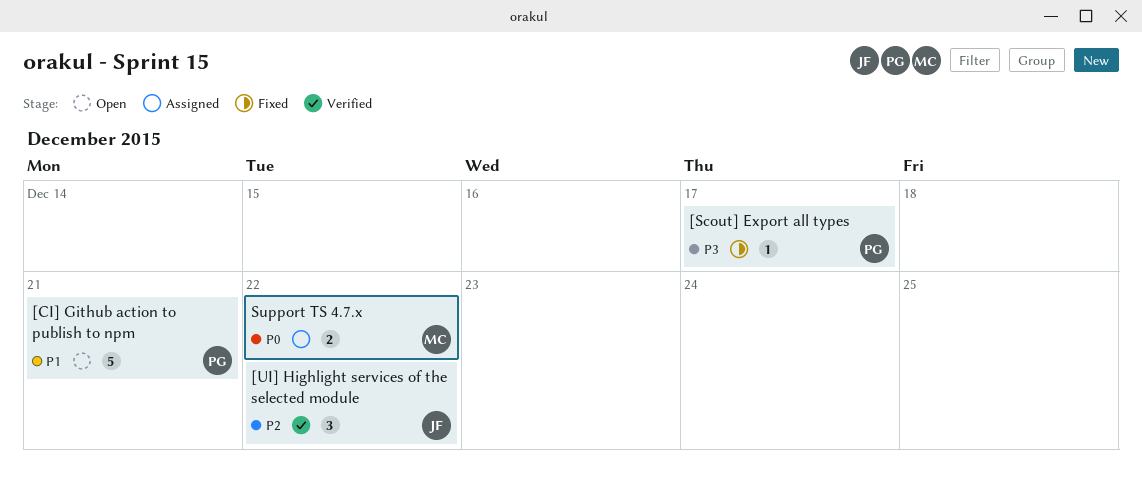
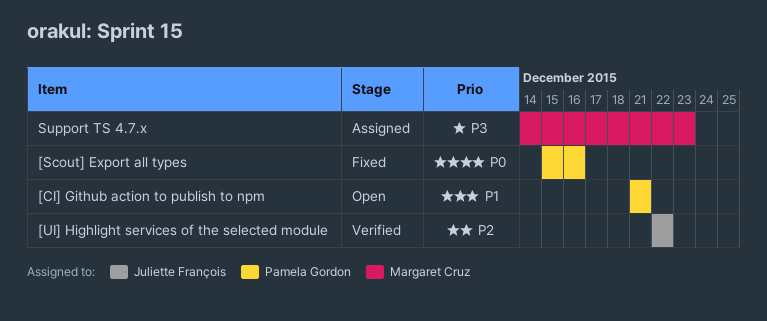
[Scout] Export all types, priority: P3 -> P0
[Scout] Export all types, due: Dec 17 -> Dec 16
Support TS 4.7.x, priority: P0 -> P3
Support TS 4.7.x, due: Dec 22 -> Dec 23

